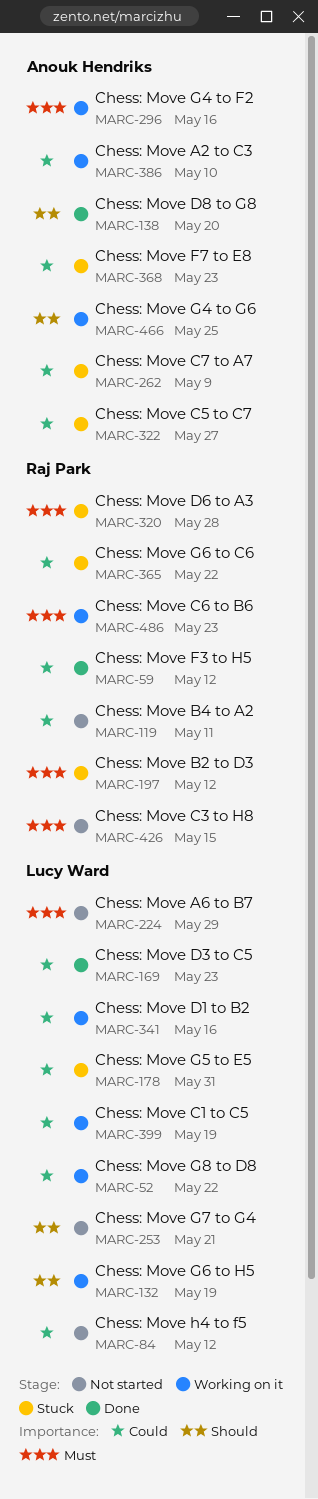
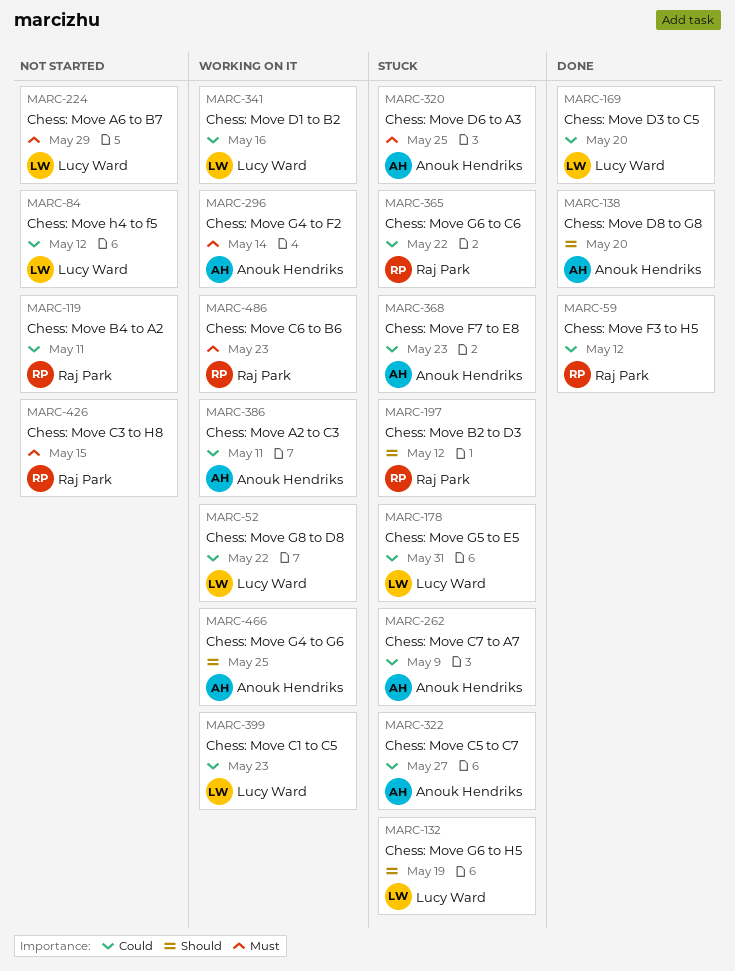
MARC-132, status: Working on it -> Stuck
MARC-169, due: May 23 -> May 20
MARC-197, priority: Must -> Should
MARC-253: present -> none
MARC-296, due: May 16 -> May 14
MARC-320, owner: Raj Park -> Anouk Hendriks
MARC-320, due: May 28 -> May 25
MARC-386, due: May 10 -> May 11
MARC-399, due: May 19 -> May 23

